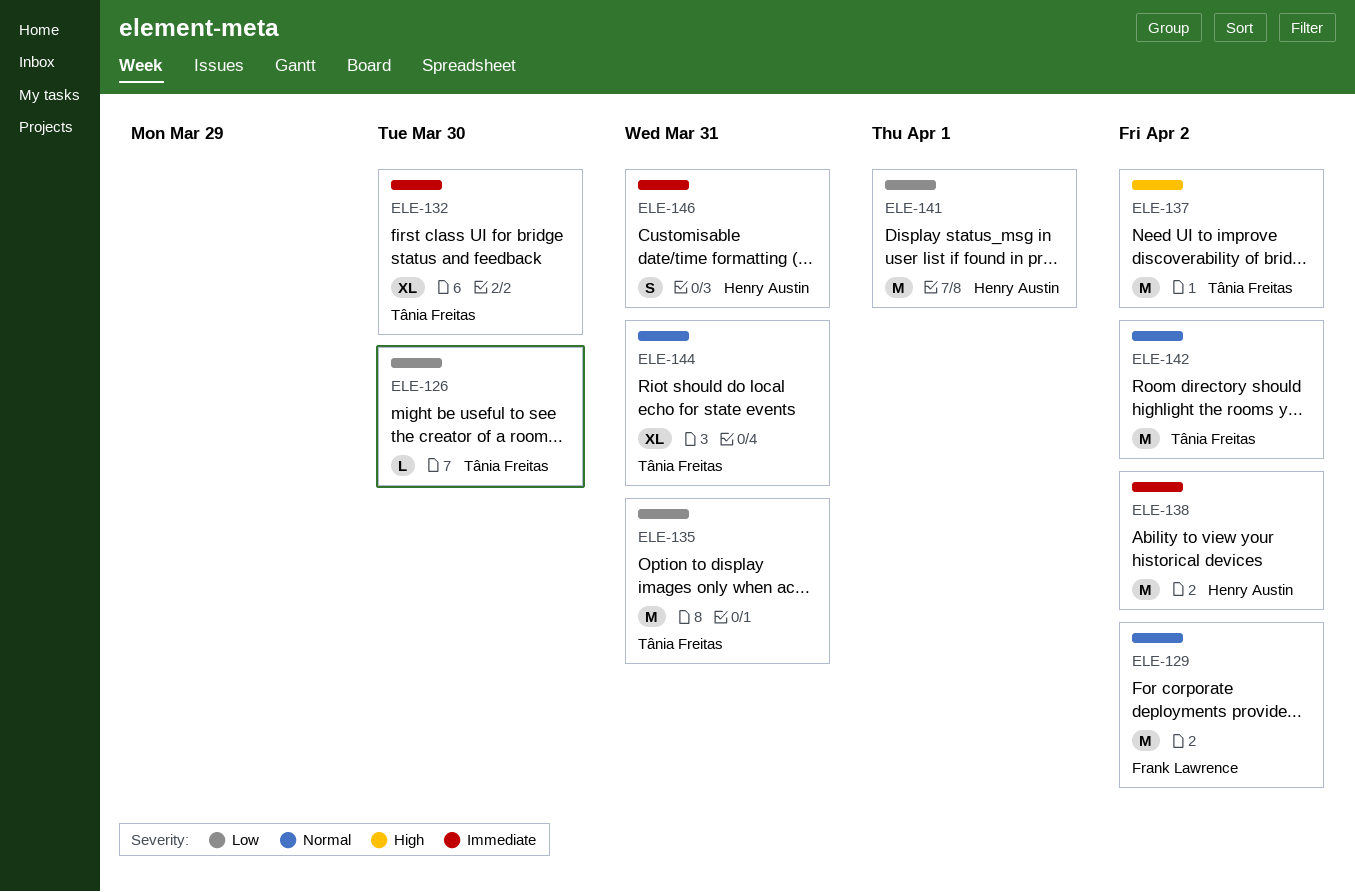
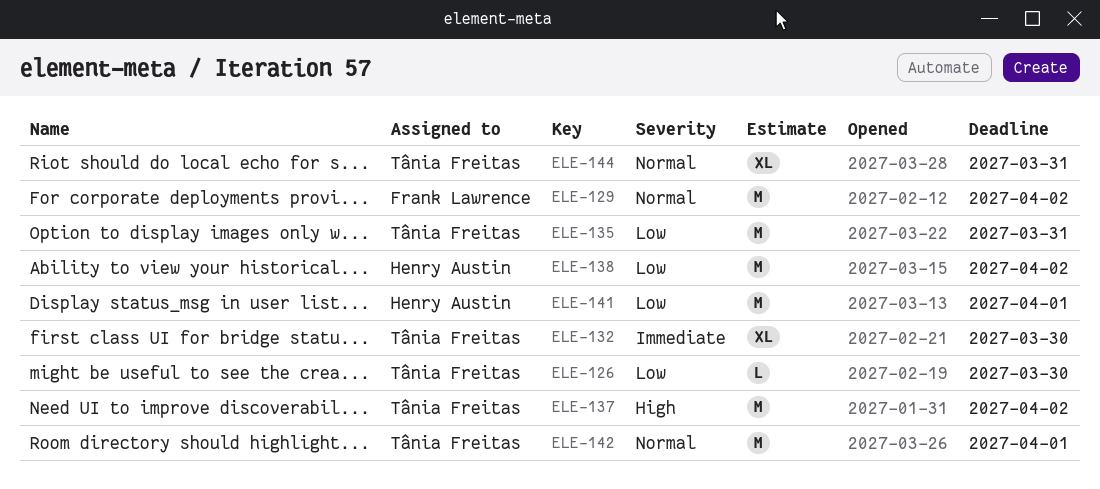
ELE-138, priority: Immediate -> Low
ELE-142, due: Apr 2 -> Apr 1
ELE-146: present -> none

